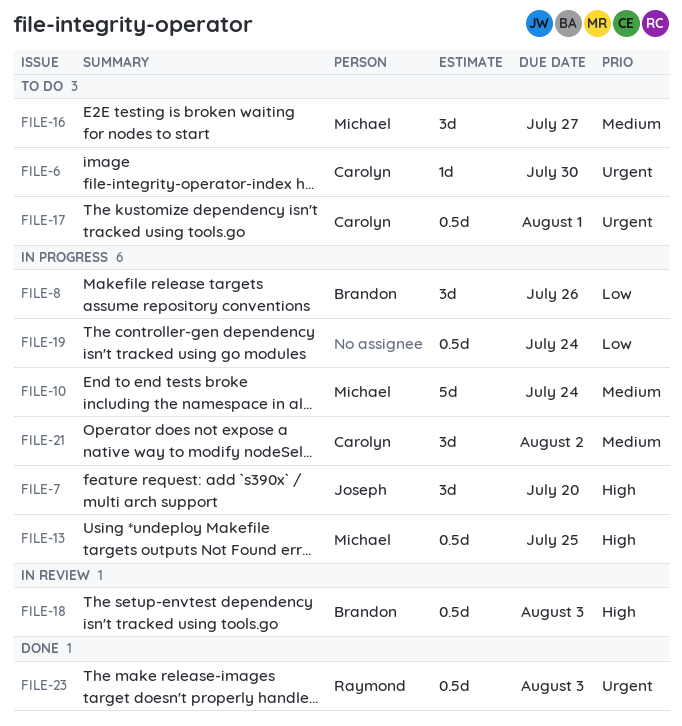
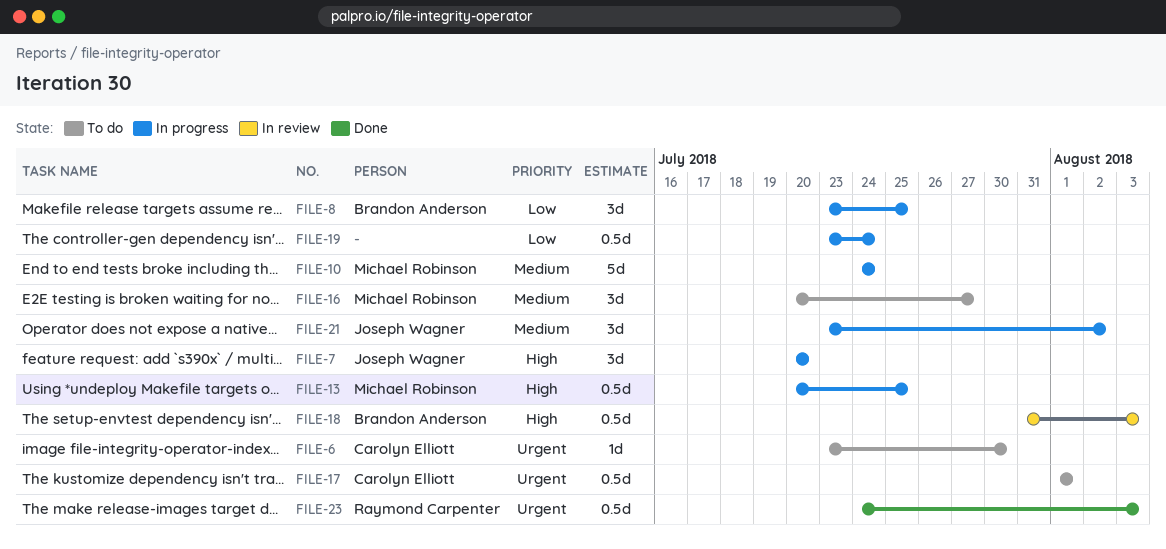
FILE-8, due: Jul 26 -> Jul 25
FILE-21, owner: Carolyn Elliott -> Joseph Wagner

